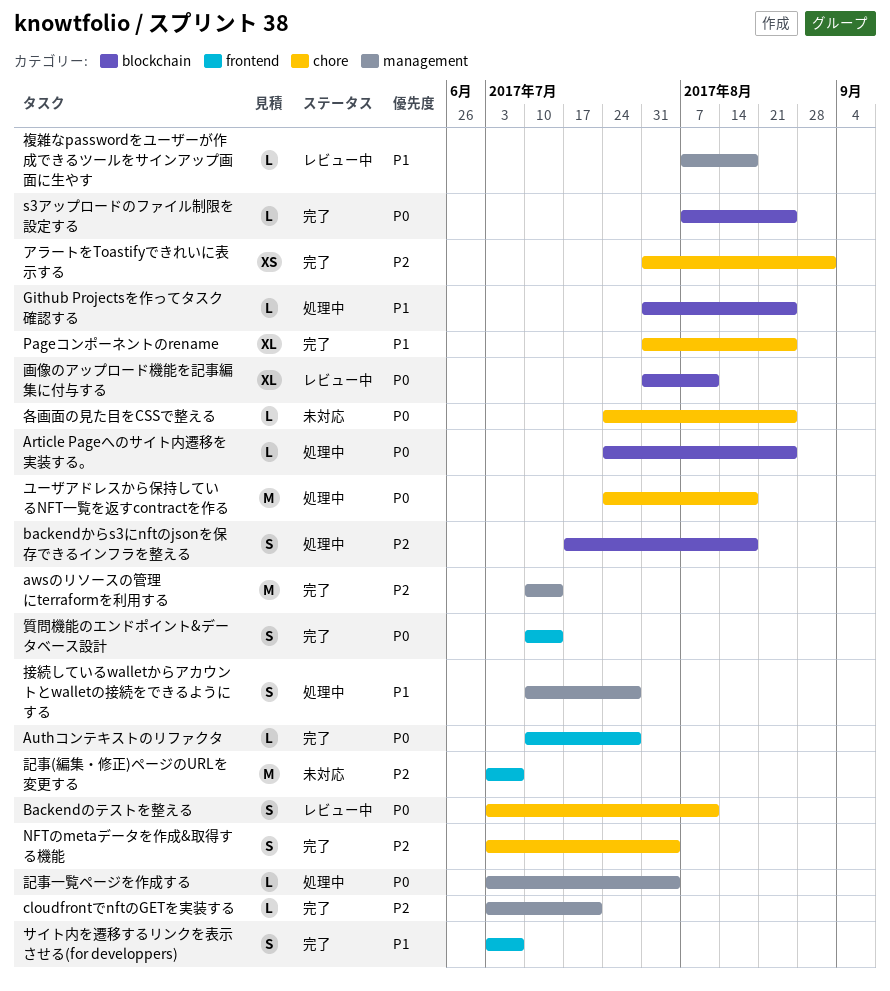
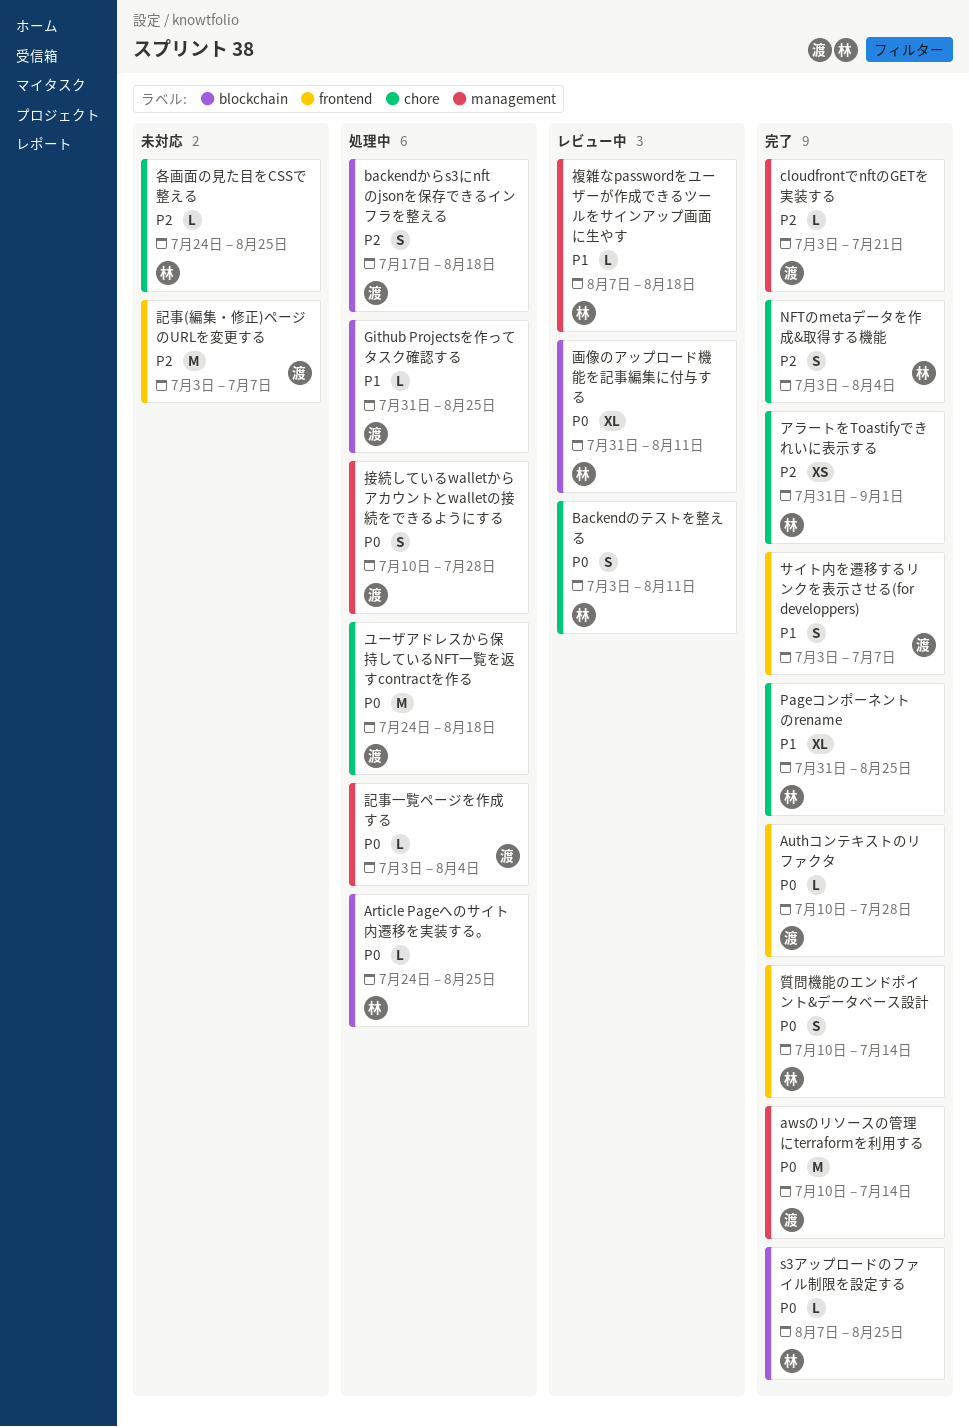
awsのリソースの管理にterraformを利用する, priority: P2 -> P0
各画面の見た目をCSSで整える, priority: P0 -> P2
接続しているwalletからアカウントとwalletの接続をできるようにする, priority: P1 -> P0

